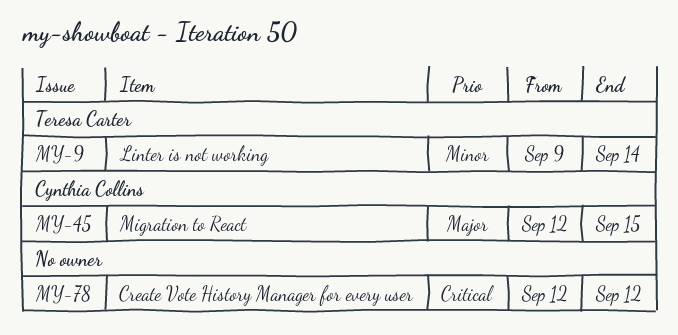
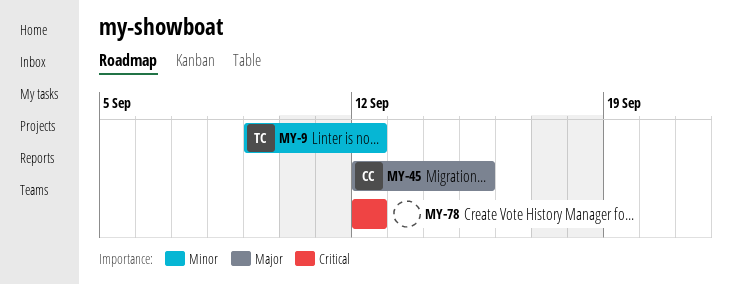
MY-9, due: Sep 14 -> Sep 12

